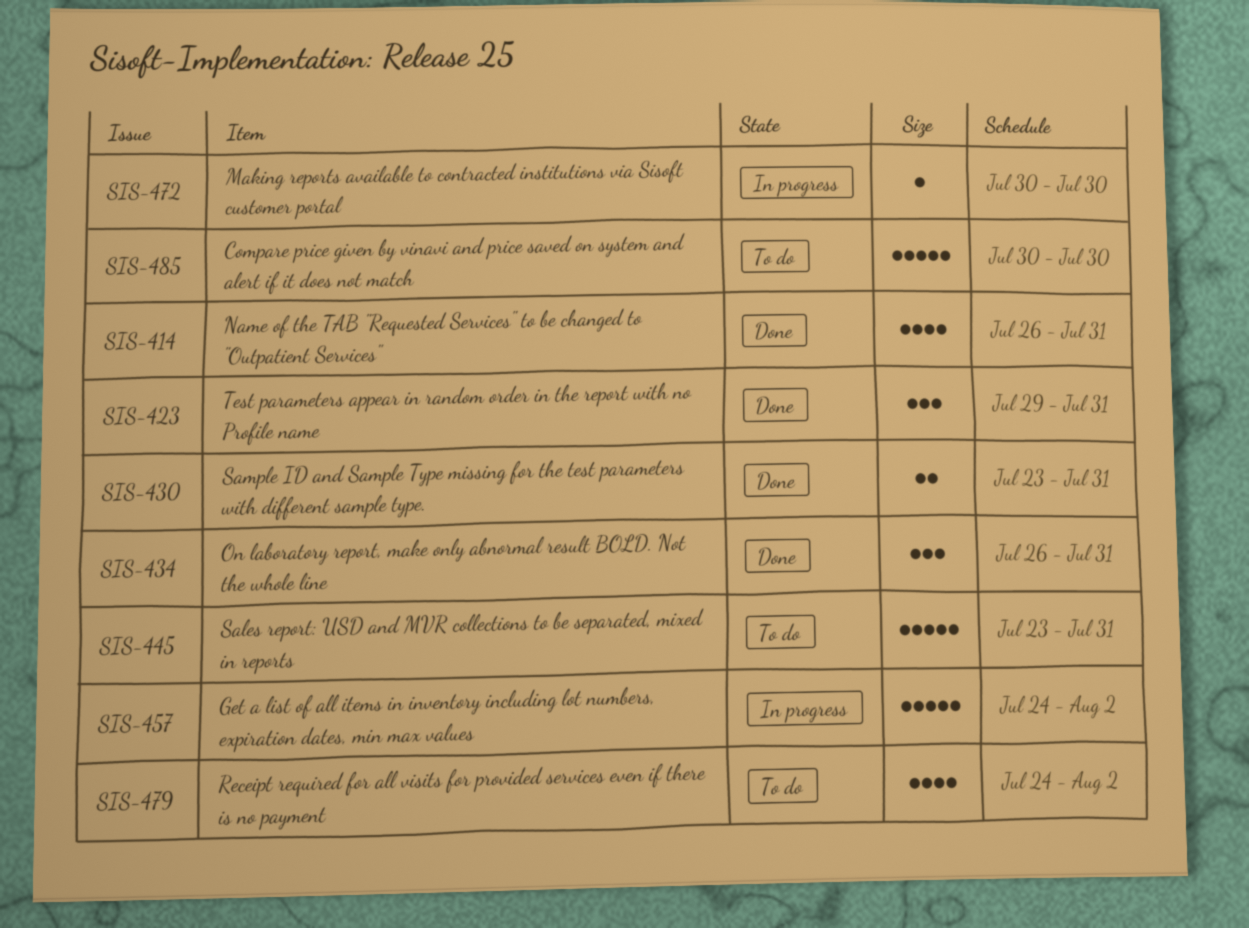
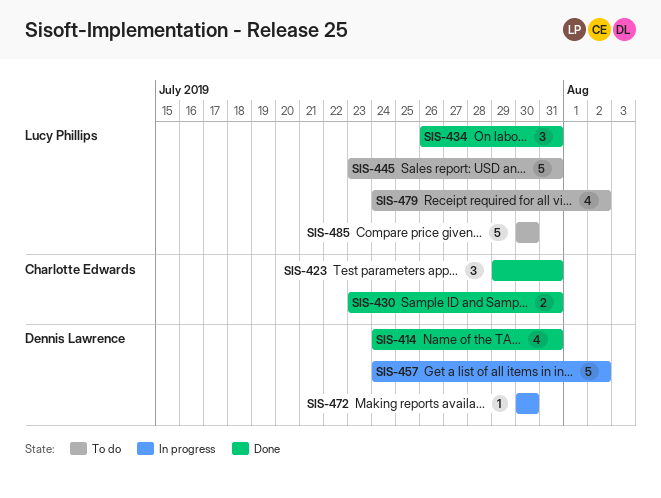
SIS-414, start: Jul 26 -> Jul 24

